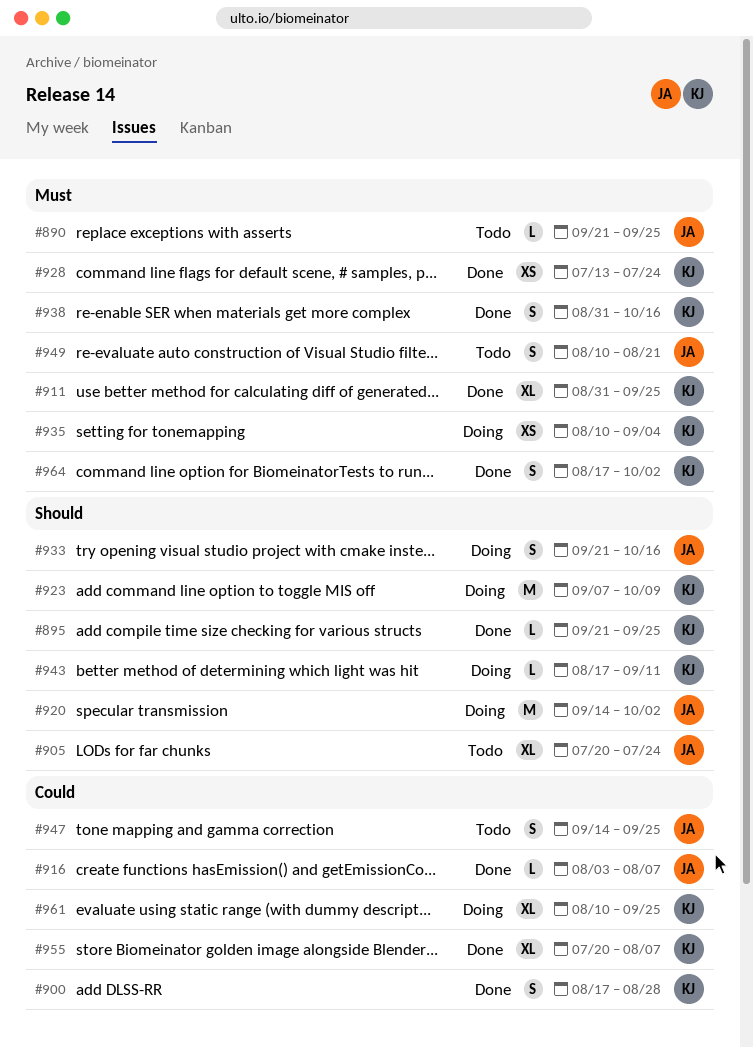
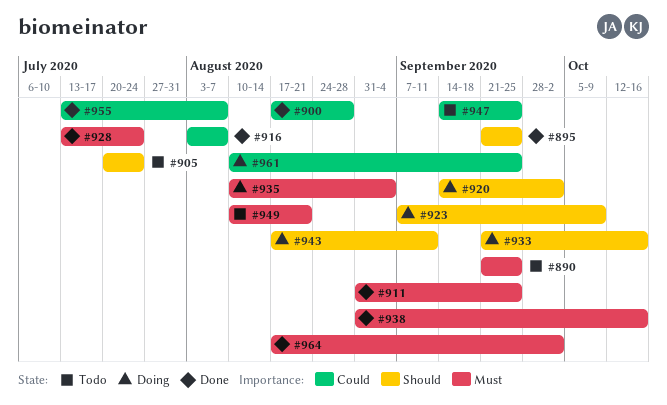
#955, start: Jul 20 -> Jul 13

